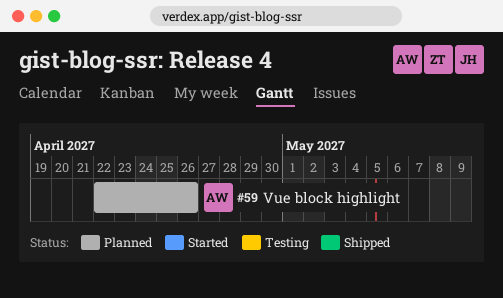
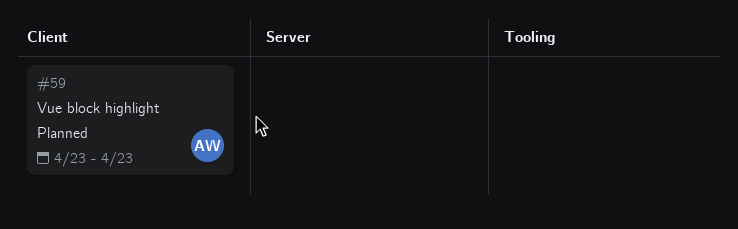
#59, start: Apr 22 -> Apr 23
#59, due: Apr 26 -> Apr 23

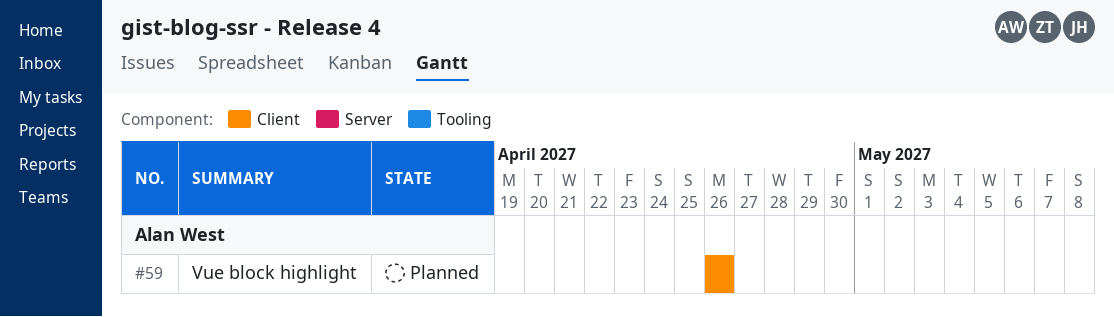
#59, start: Apr 23 -> Apr 26
#59, due: Apr 23 -> Apr 26

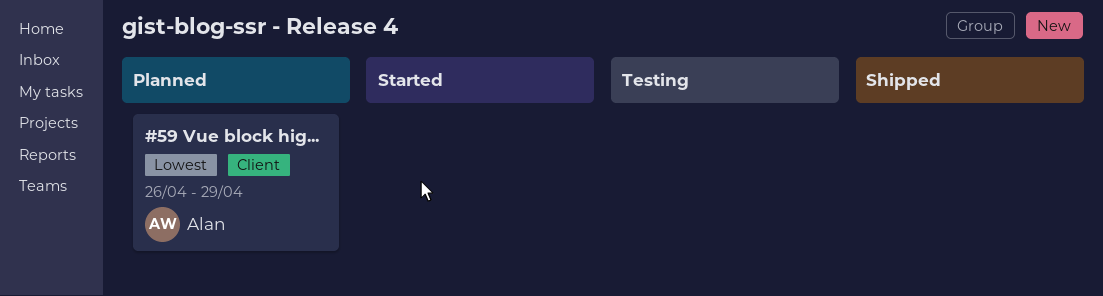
#59, due: Apr 26 -> Apr 29

